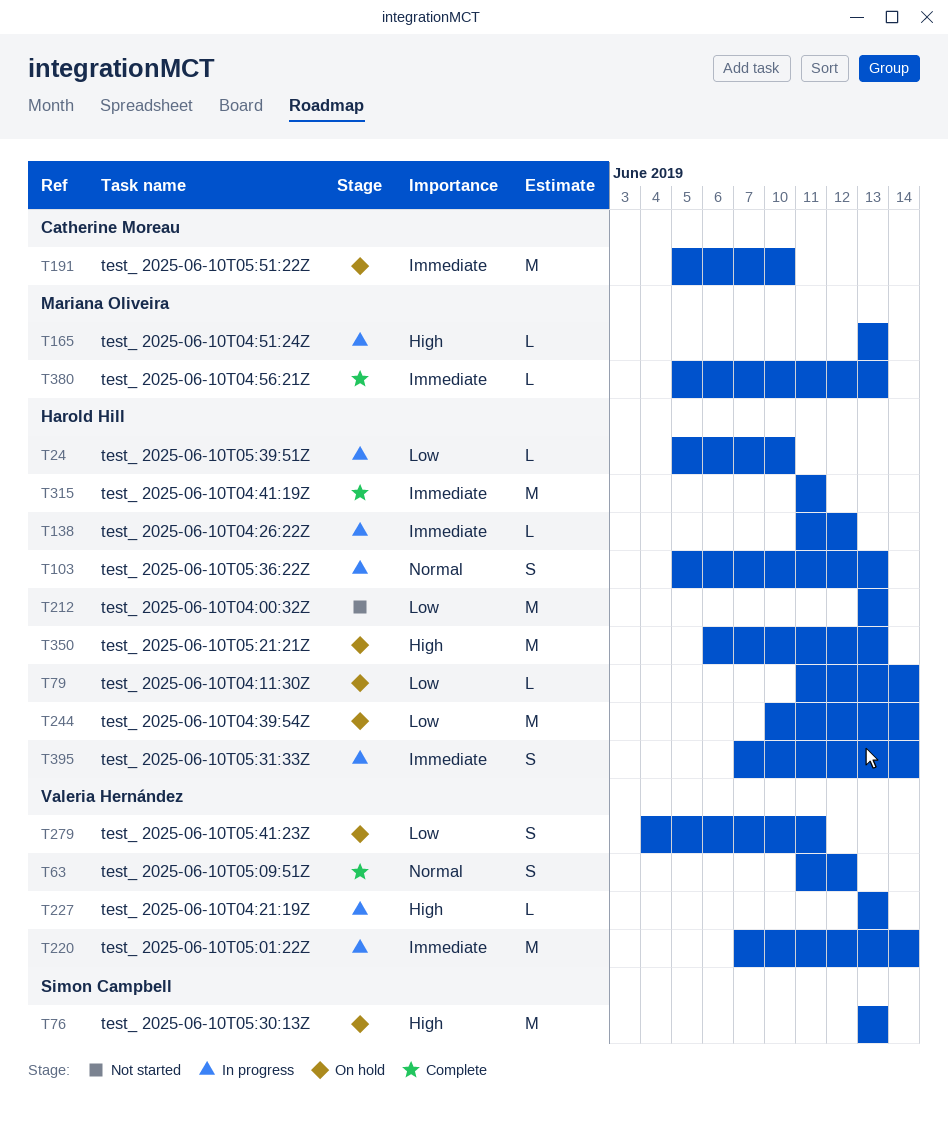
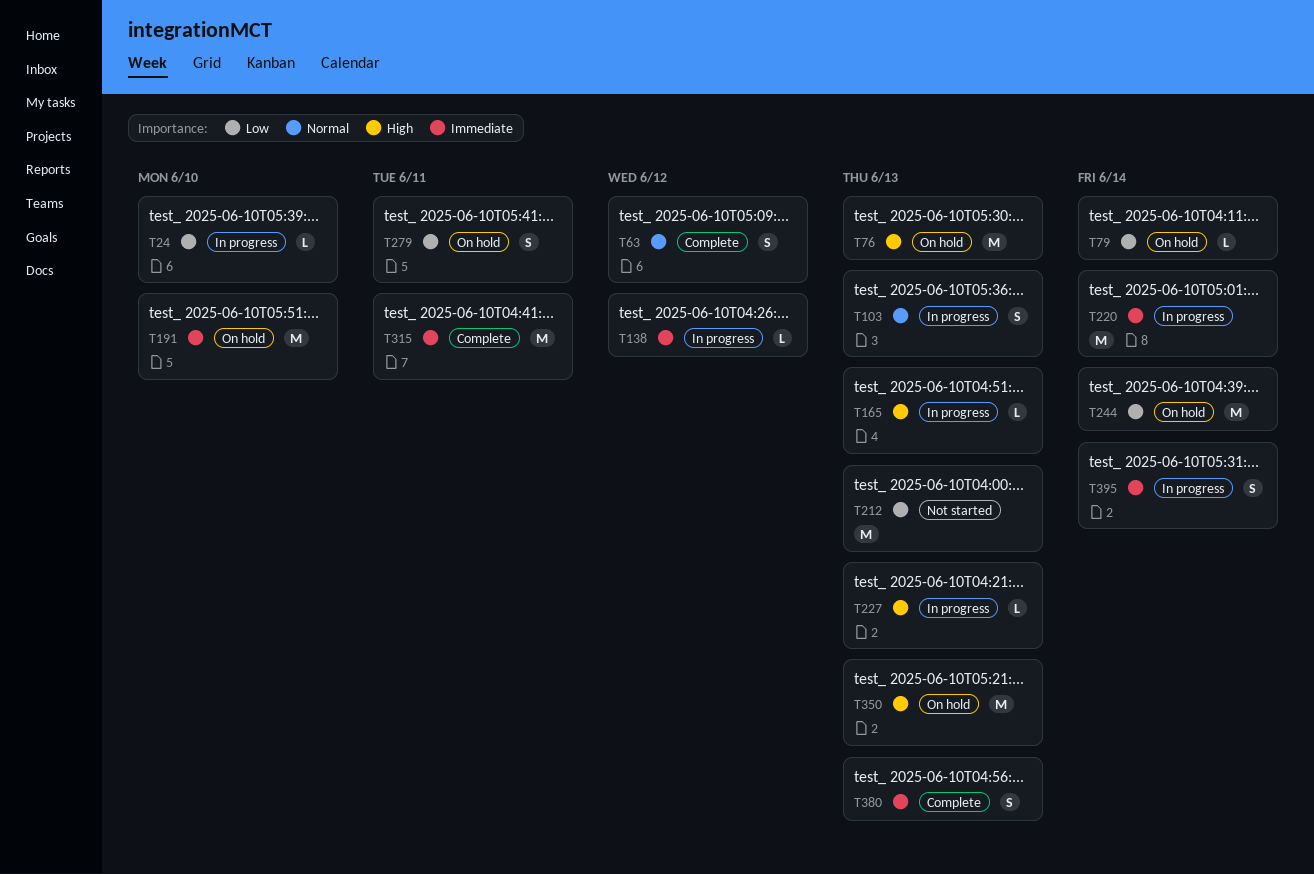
T380, estimate: L -> S

